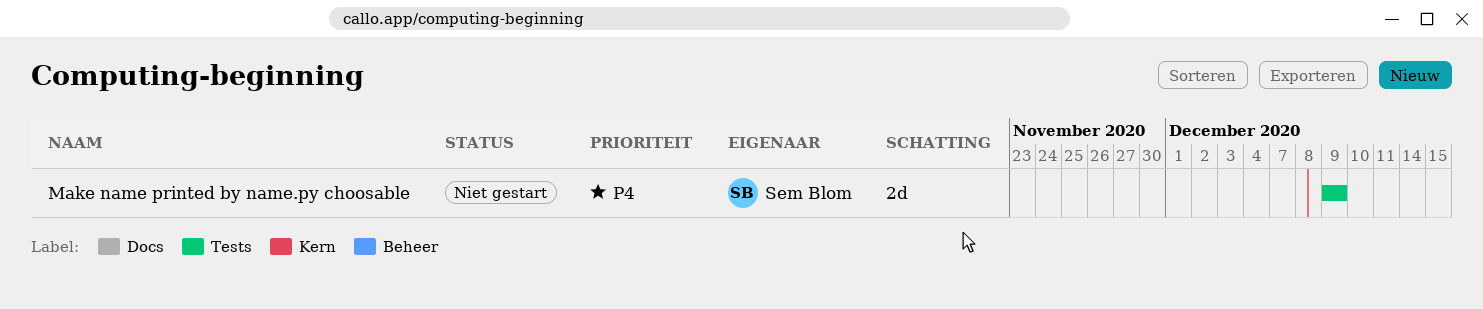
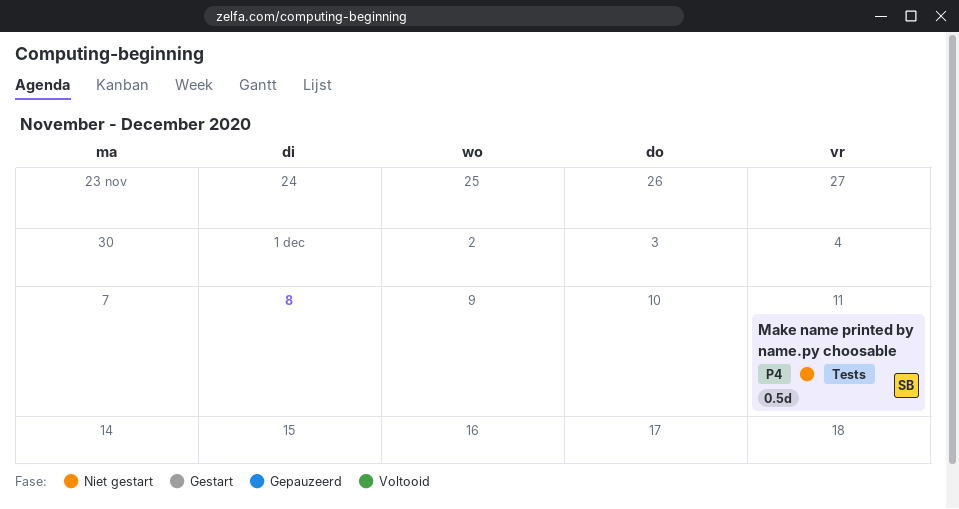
Make name printed by name.py choosable, estimate: 2d -> 0.5d
Make name printed by name.py choosable, due: Dec 9 -> Dec 11

